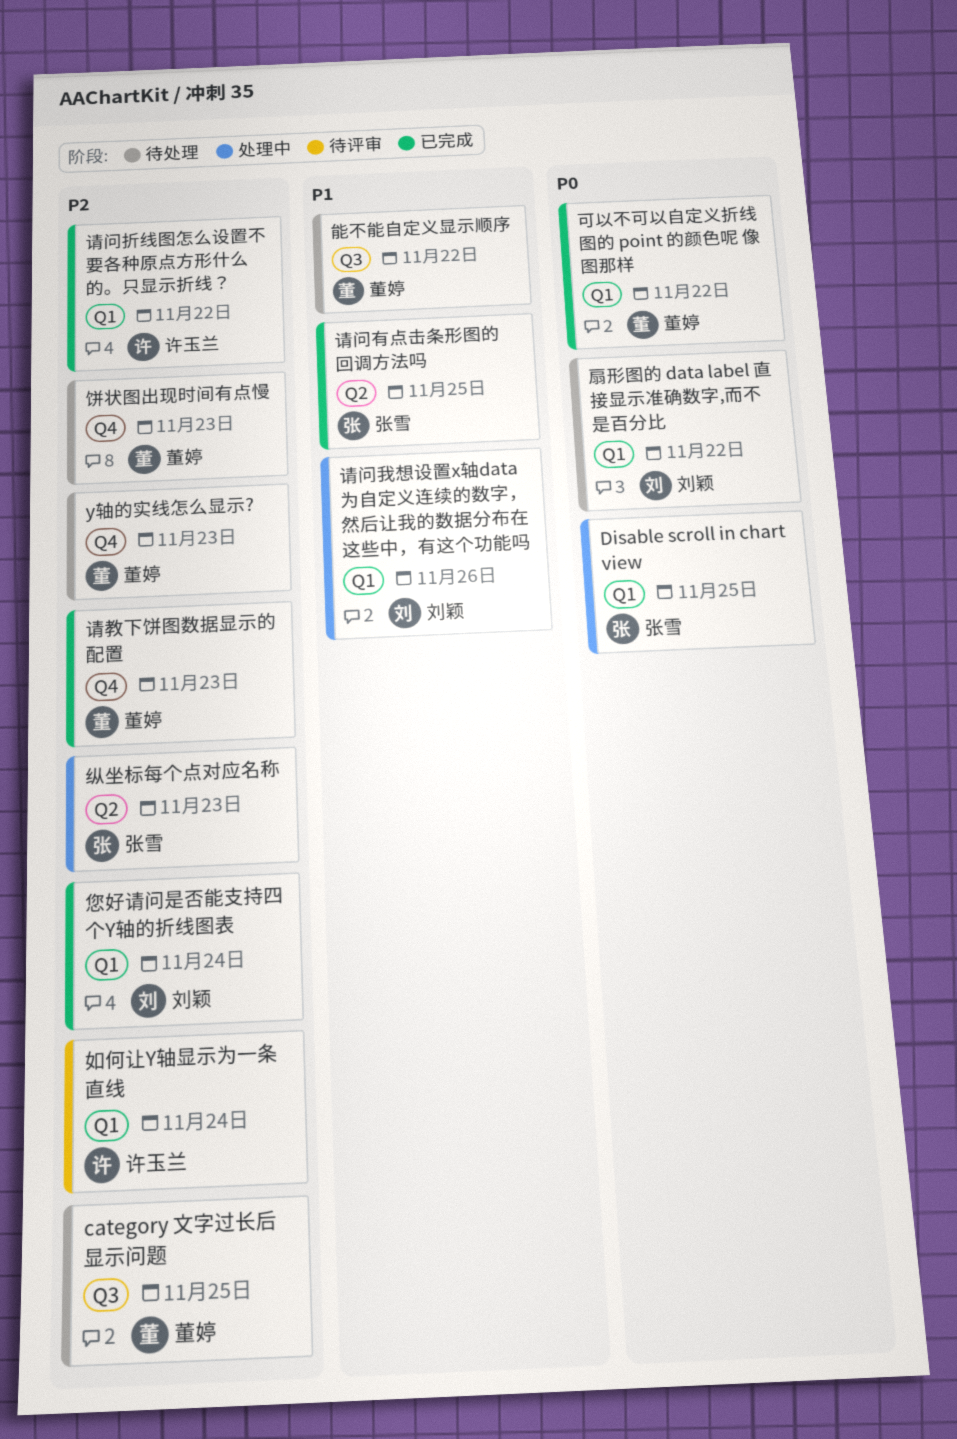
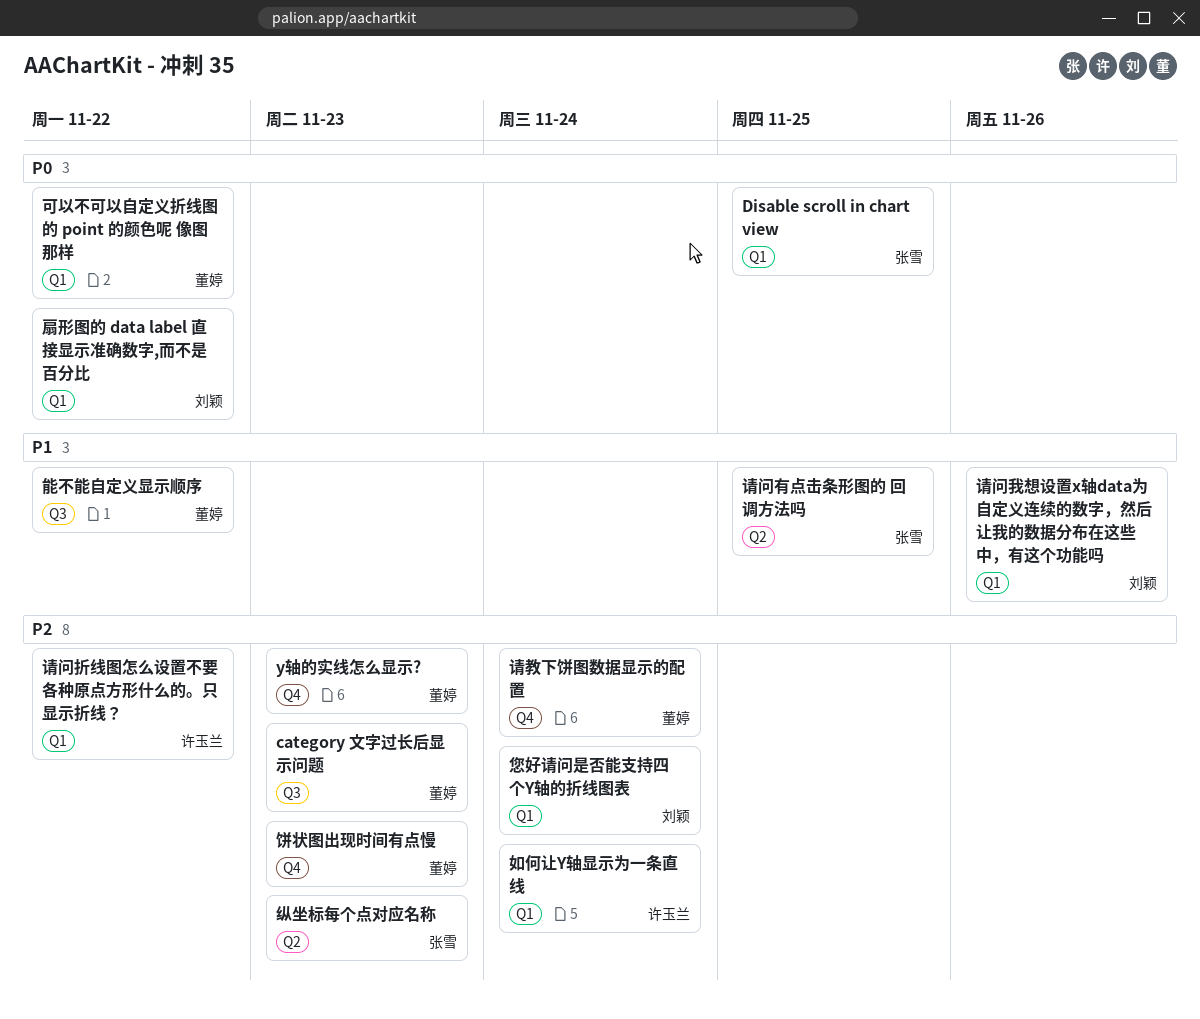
category 文字过长后显示问题, due: Nov 25 -> Nov 23
请教下饼图数据显示的配置, due: Nov 23 -> Nov 24

